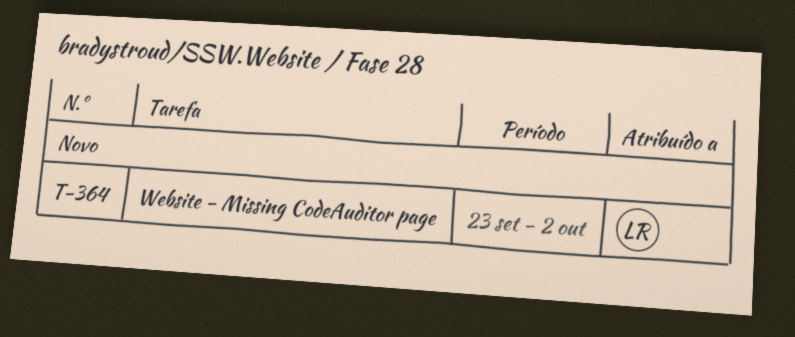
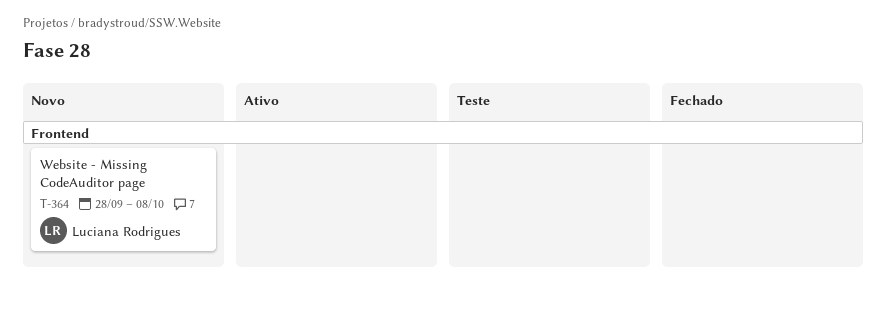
T-364, start: Sep 23 -> Sep 28
T-364, due: Oct 2 -> Oct 8

